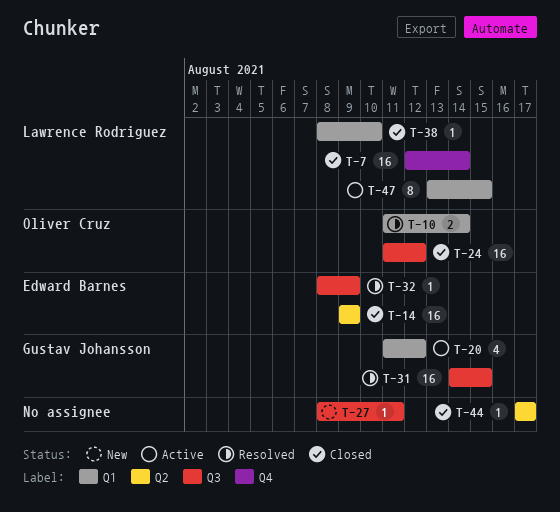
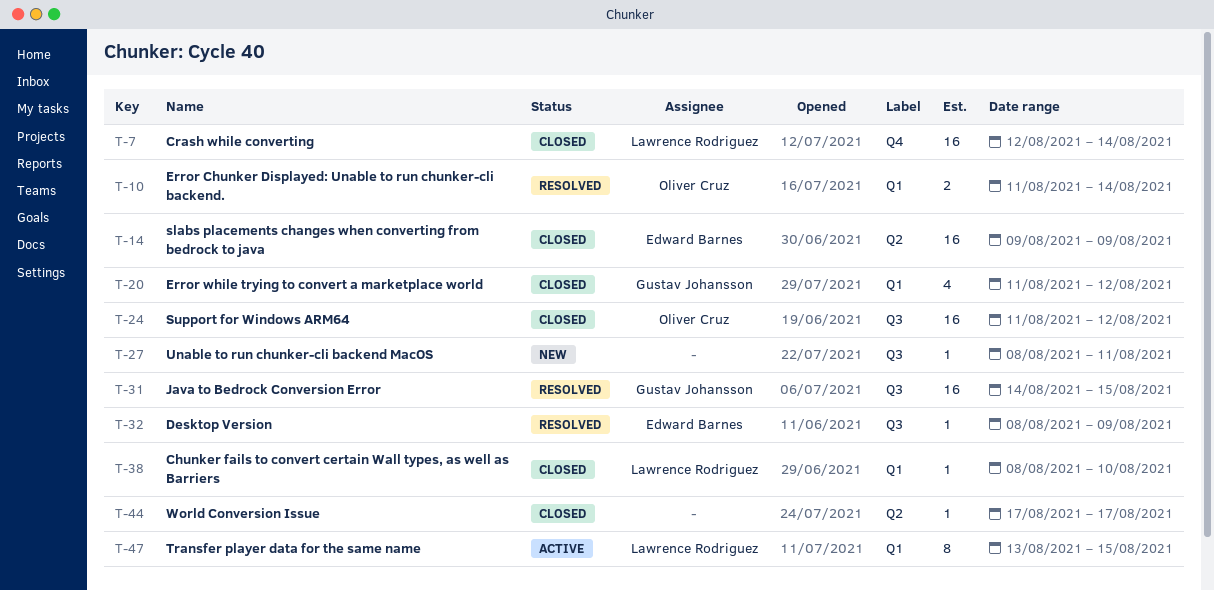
T-20, status: Active -> Closed

